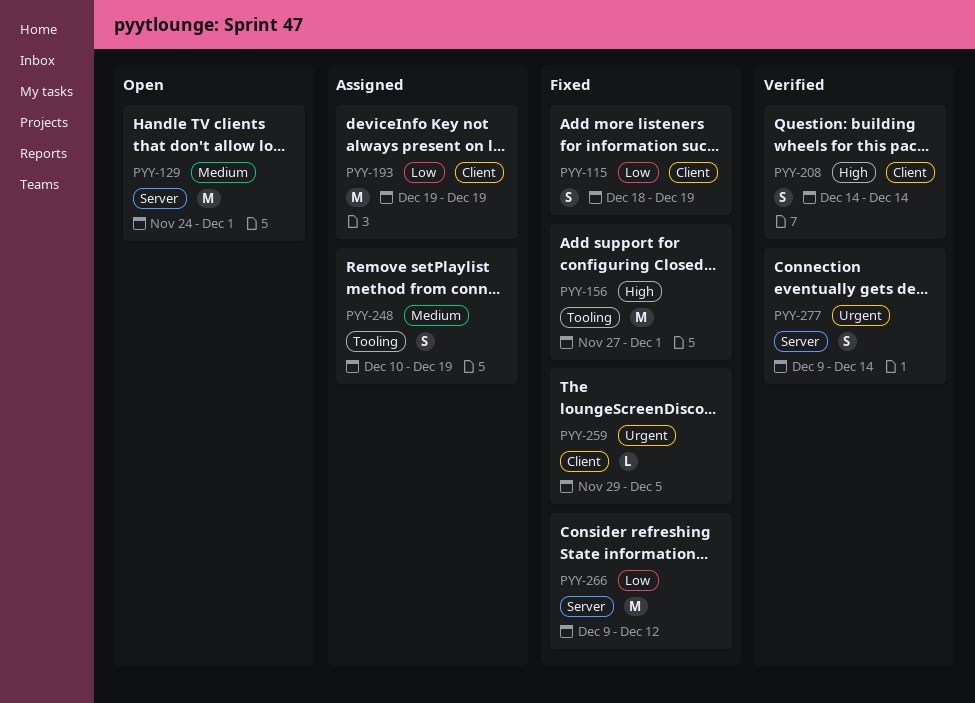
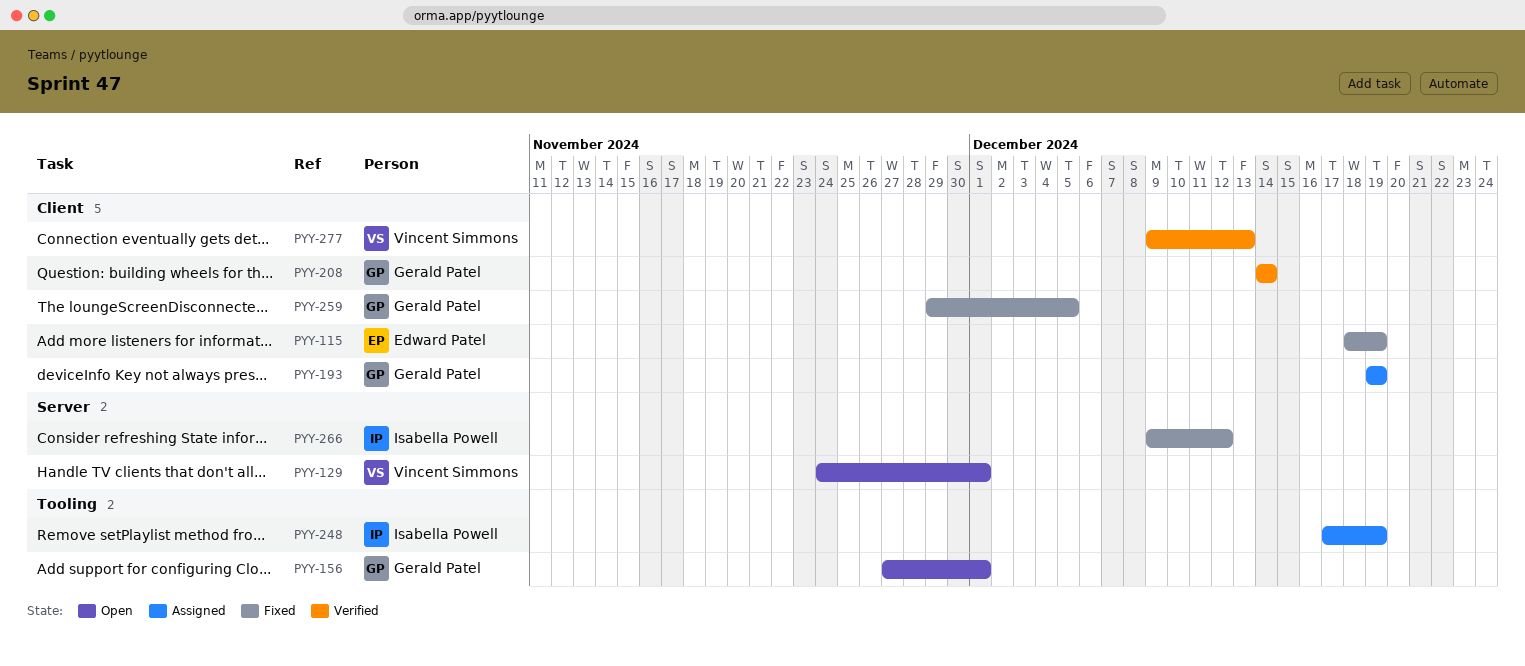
PYY-156, status: Fixed -> Open
PYY-248, start: Dec 10 -> Dec 17
PYY-277, label: Server -> Client
PYY-277, due: Dec 14 -> Dec 13

